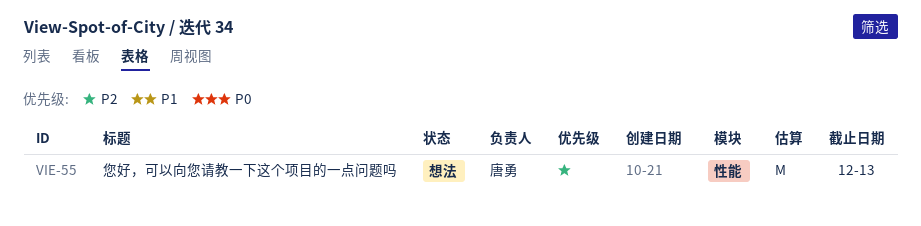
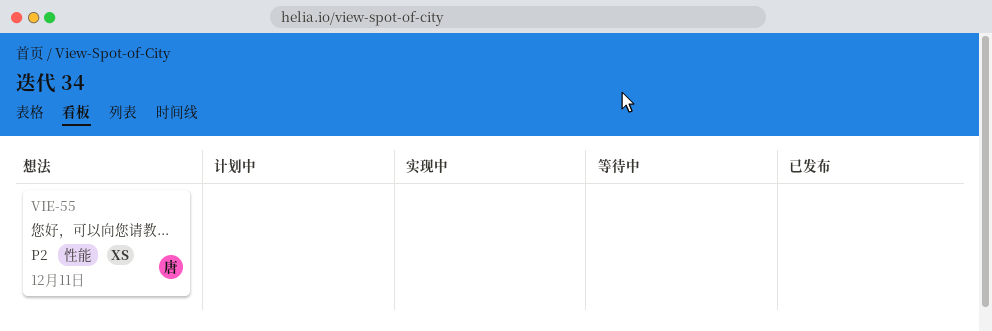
VIE-55, estimate: M -> XS
VIE-55, due: Dec 13 -> Dec 11

